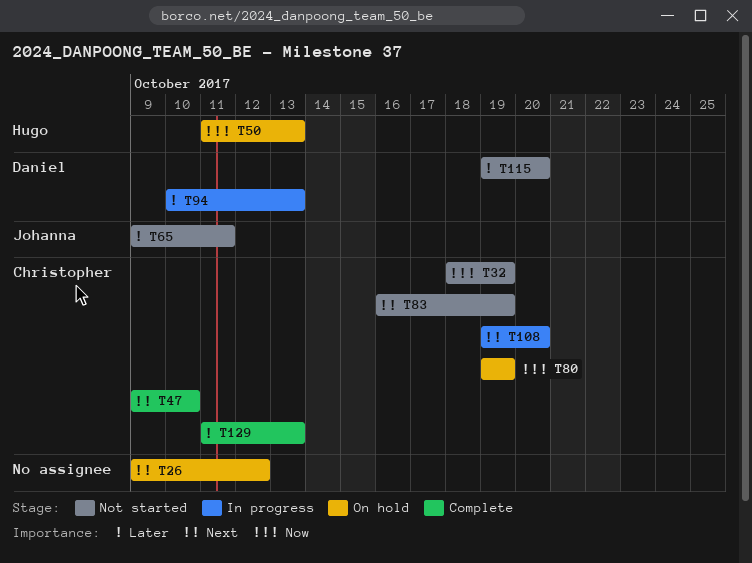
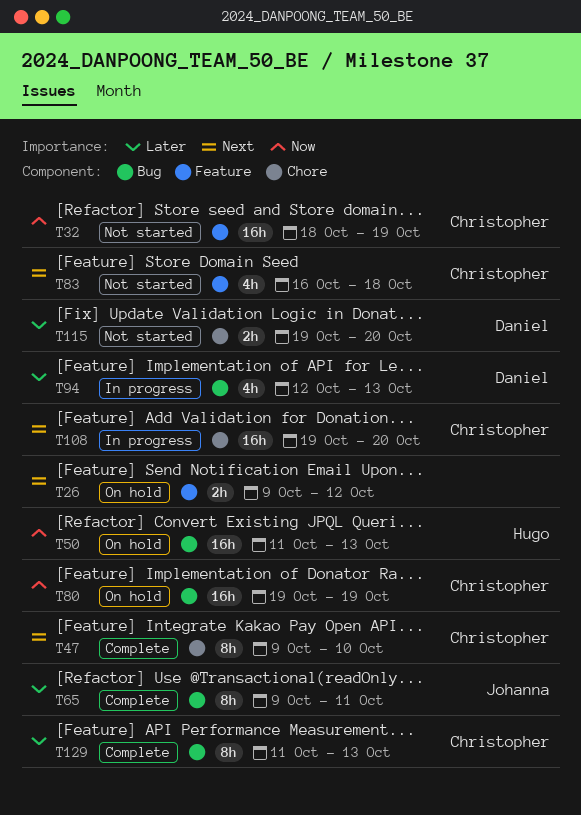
T65, status: Not started -> Complete
T83, due: Oct 19 -> Oct 18
T94, start: Oct 10 -> Oct 12

